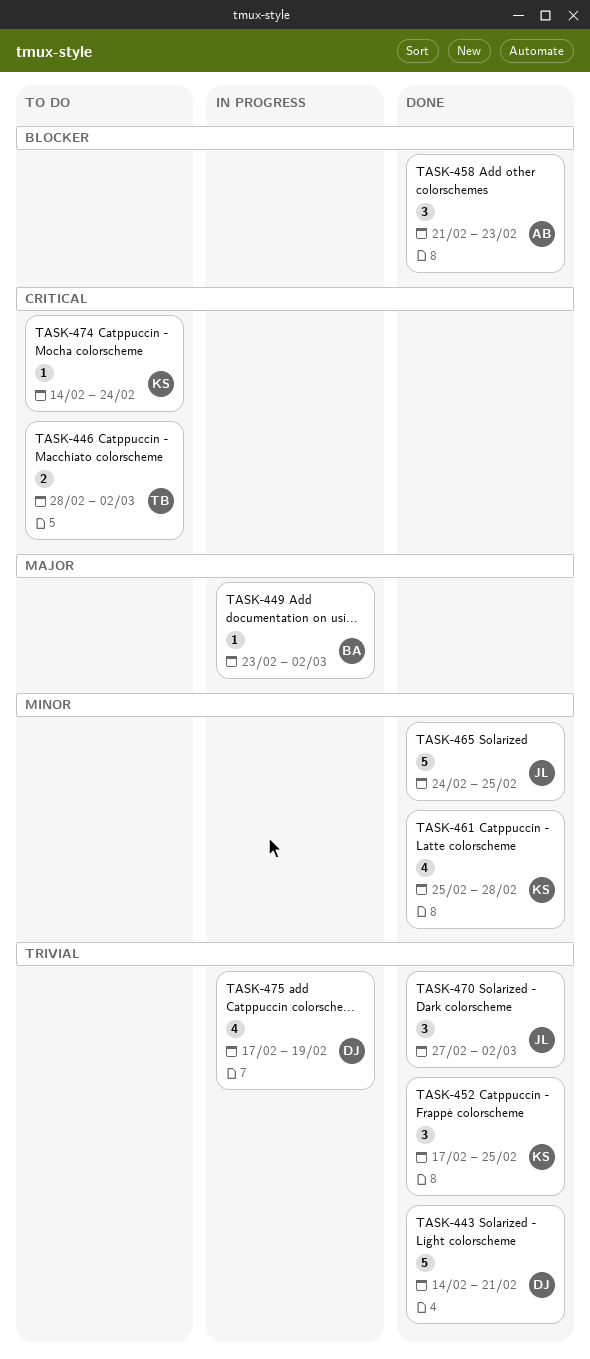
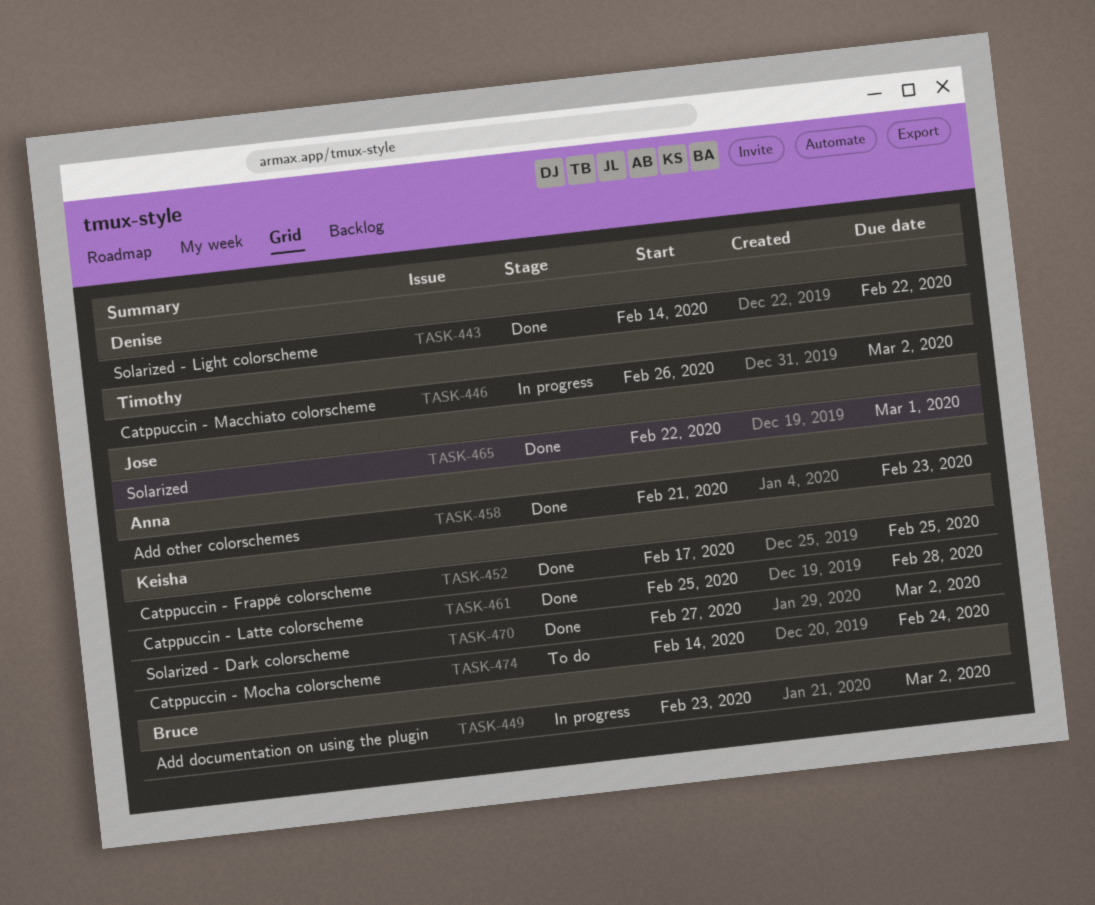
TASK-443, due: Feb 21 -> Feb 22
TASK-446, status: To do -> In progress
TASK-446, start: Feb 28 -> Feb 26
TASK-465, start: Feb 24 -> Feb 22
TASK-465, due: Feb 25 -> Mar 1
TASK-470, owner: Jose -> Keisha
TASK-475: present -> none

